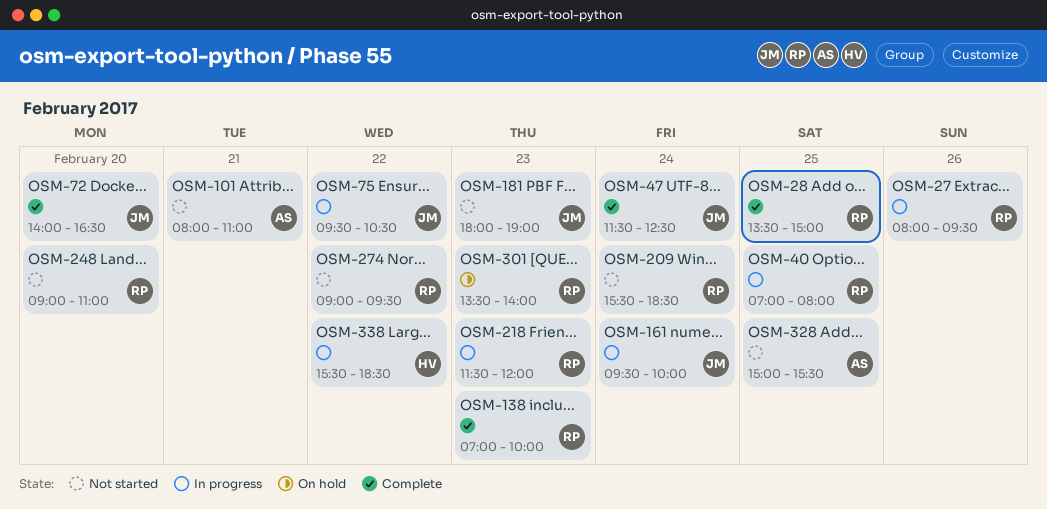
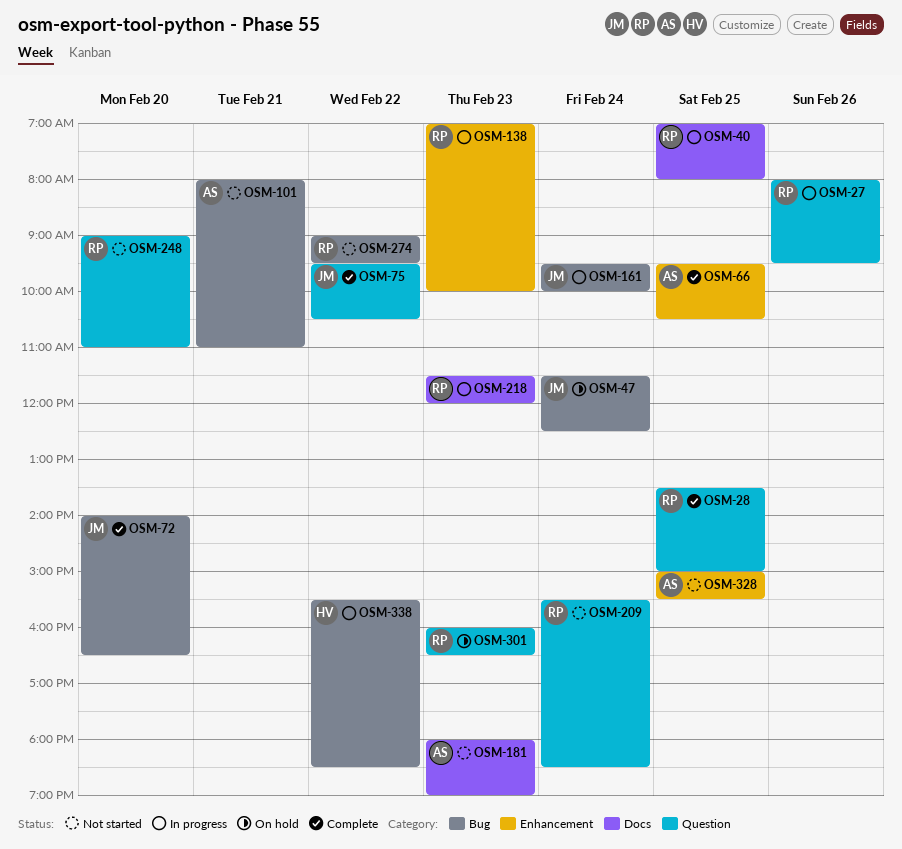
OSM-47, status: Complete -> On hold
OSM-66: none -> present
OSM-75, status: In progress -> Complete
OSM-138, status: Complete -> In progress
OSM-181, owner: JM -> AS
OSM-301, begins: 13:30 -> 16:00
OSM-301, ends: 14:00 -> 16:30

